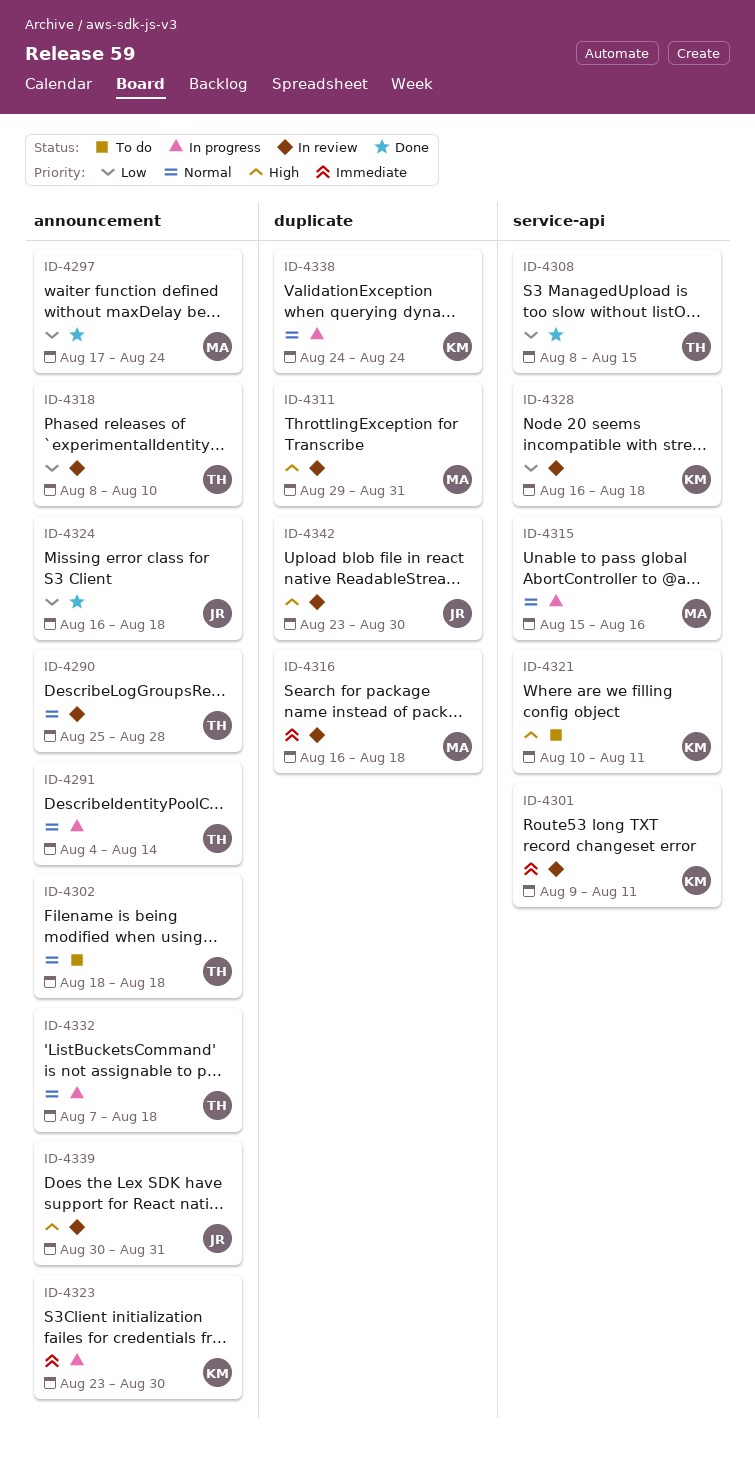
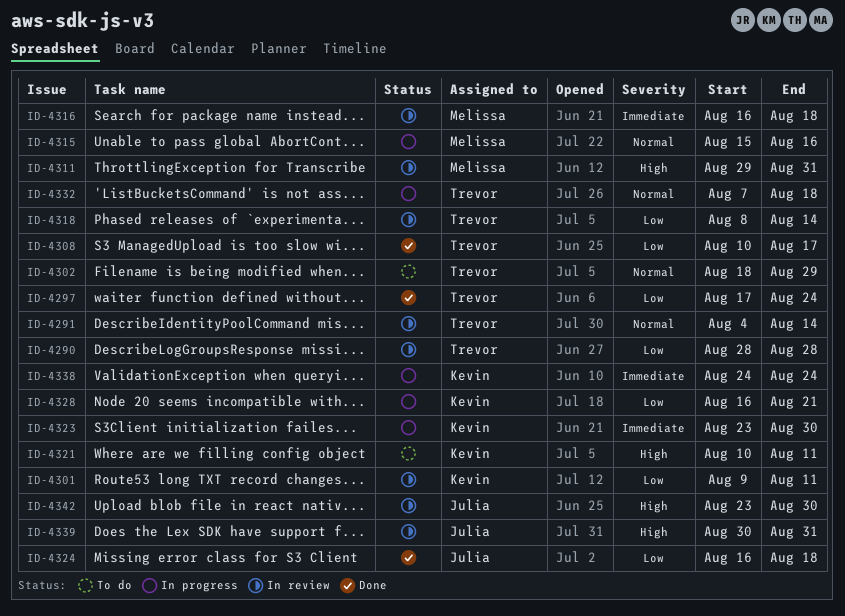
ID-4290, priority: Normal -> Low
ID-4290, start: Aug 25 -> Aug 28
ID-4291, status: In progress -> In review
ID-4297, owner: Melissa -> Trevor
ID-4301, priority: Immediate -> Low
ID-4302, due: Aug 18 -> Aug 29
ID-4308, start: Aug 8 -> Aug 10
ID-4308, due: Aug 15 -> Aug 17
ID-4318, due: Aug 10 -> Aug 14
ID-4328, status: In review -> In progress
ID-4328, due: Aug 18 -> Aug 21
ID-4338, priority: Normal -> Immediate

